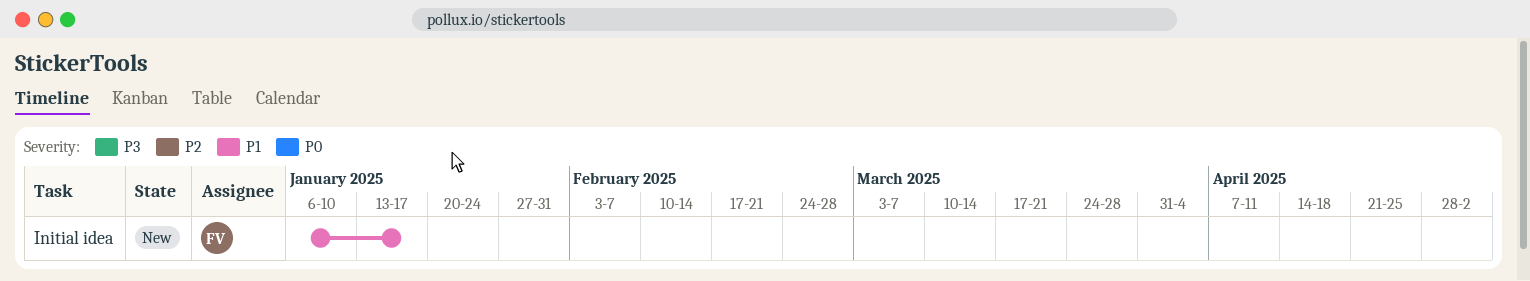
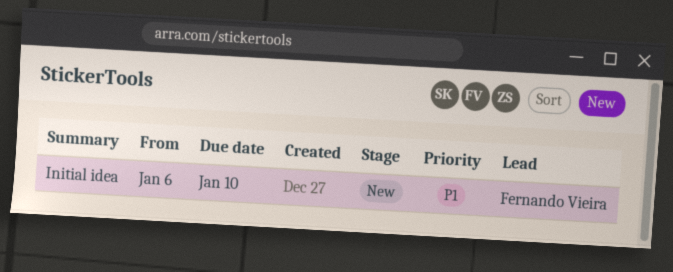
Initial idea, due: Jan 17 -> Jan 10

